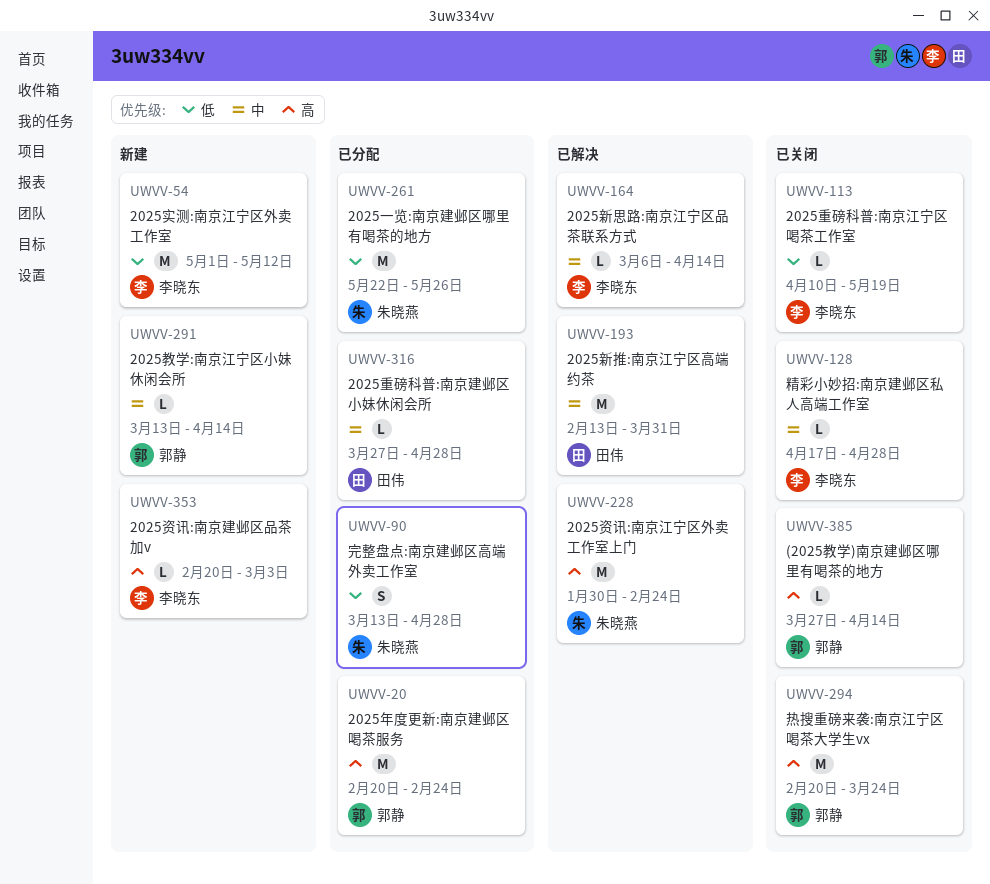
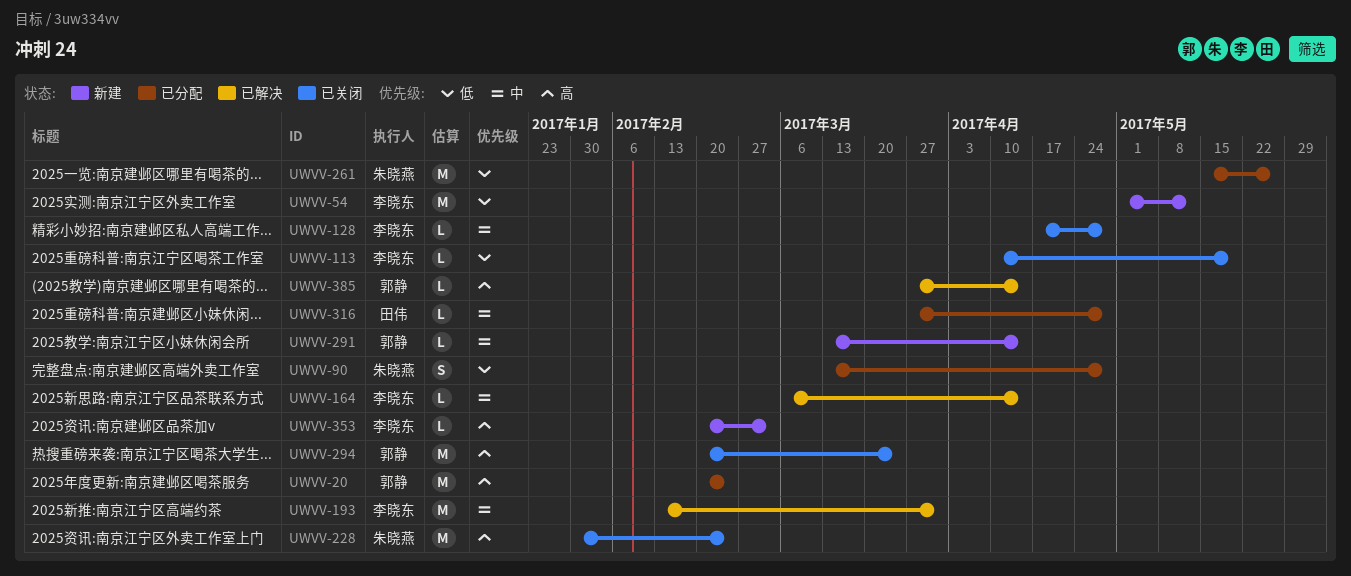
UWVV-193, owner: 田伟 -> 李晓东
UWVV-228, status: 已解决 -> 已关闭
UWVV-261, start: May 22 -> May 15
UWVV-385, status: 已关闭 -> 已解决

